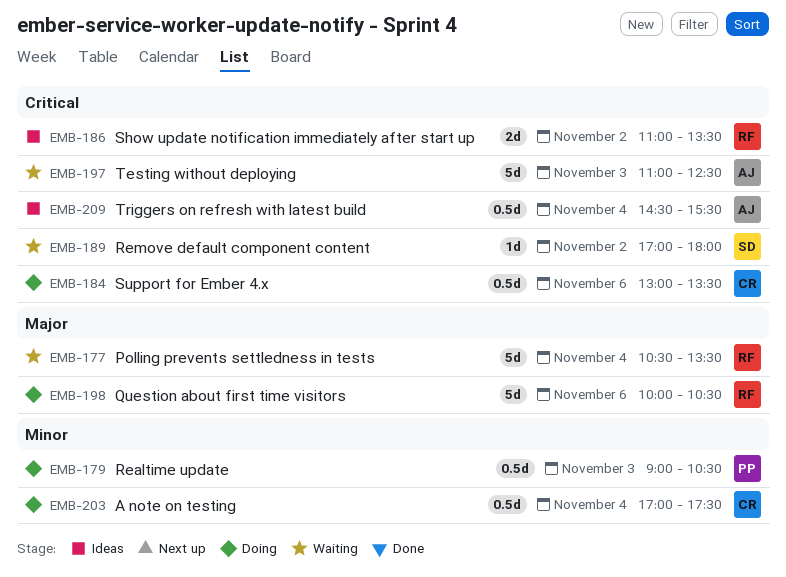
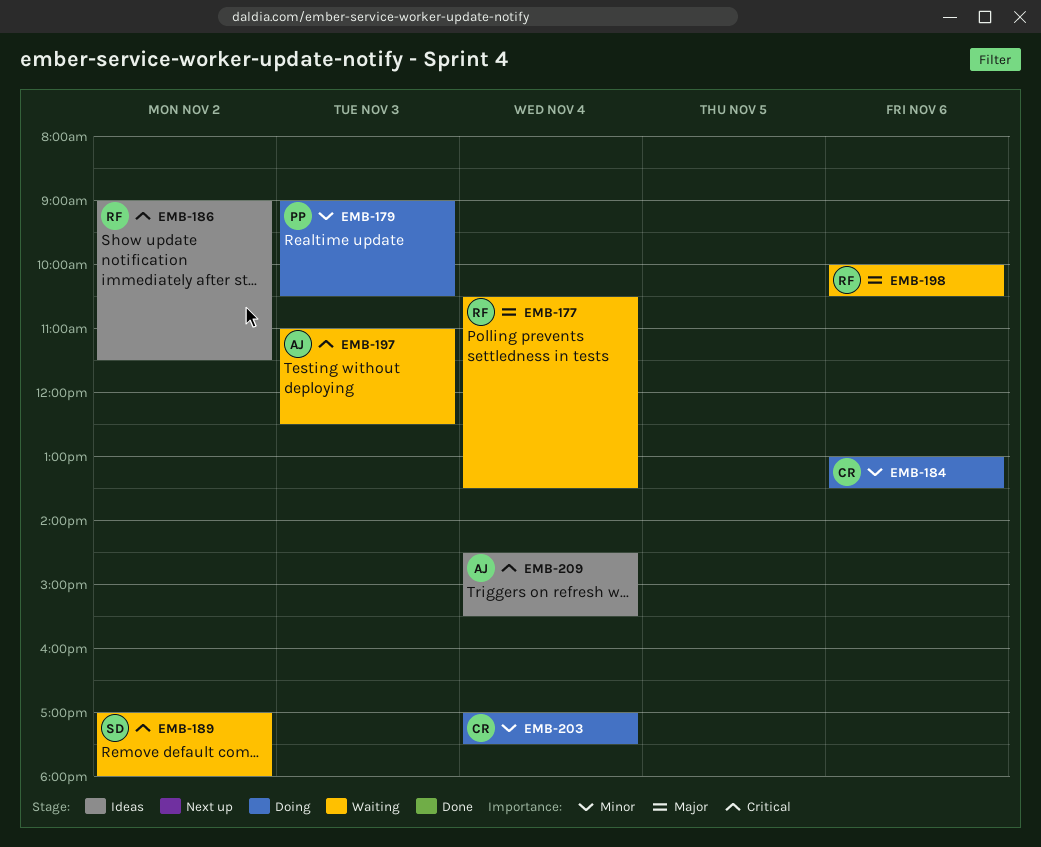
EMB-184, priority: Critical -> Minor
EMB-186, begins: 11:00 -> 09:00
EMB-186, ends: 13:30 -> 11:30
EMB-198, status: Doing -> Waiting

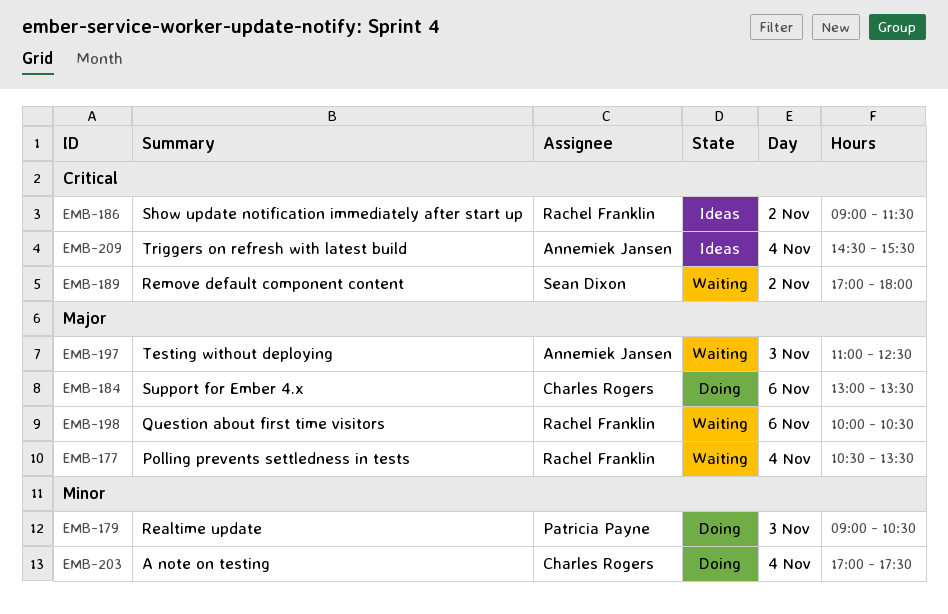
EMB-184, priority: Minor -> Major
EMB-197, priority: Critical -> Major

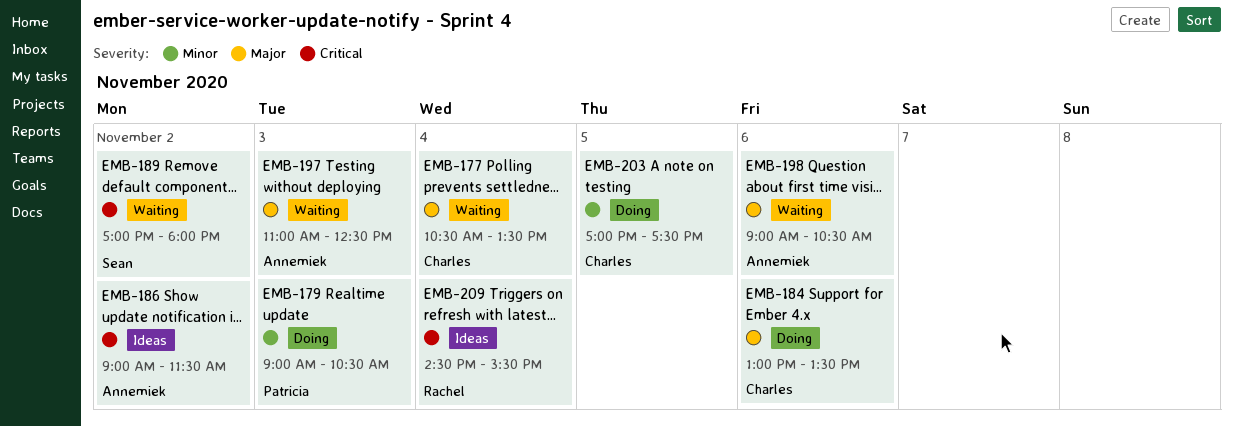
EMB-177, owner: Rachel Franklin -> Charles Rogers
EMB-186, owner: Rachel Franklin -> Annemiek Jansen
EMB-198, owner: Rachel Franklin -> Annemiek Jansen
EMB-198, begins: 10:00 -> 09:00
EMB-203, day: Nov 4 -> Nov 5
EMB-209, owner: Annemiek Jansen -> Rachel Franklin

